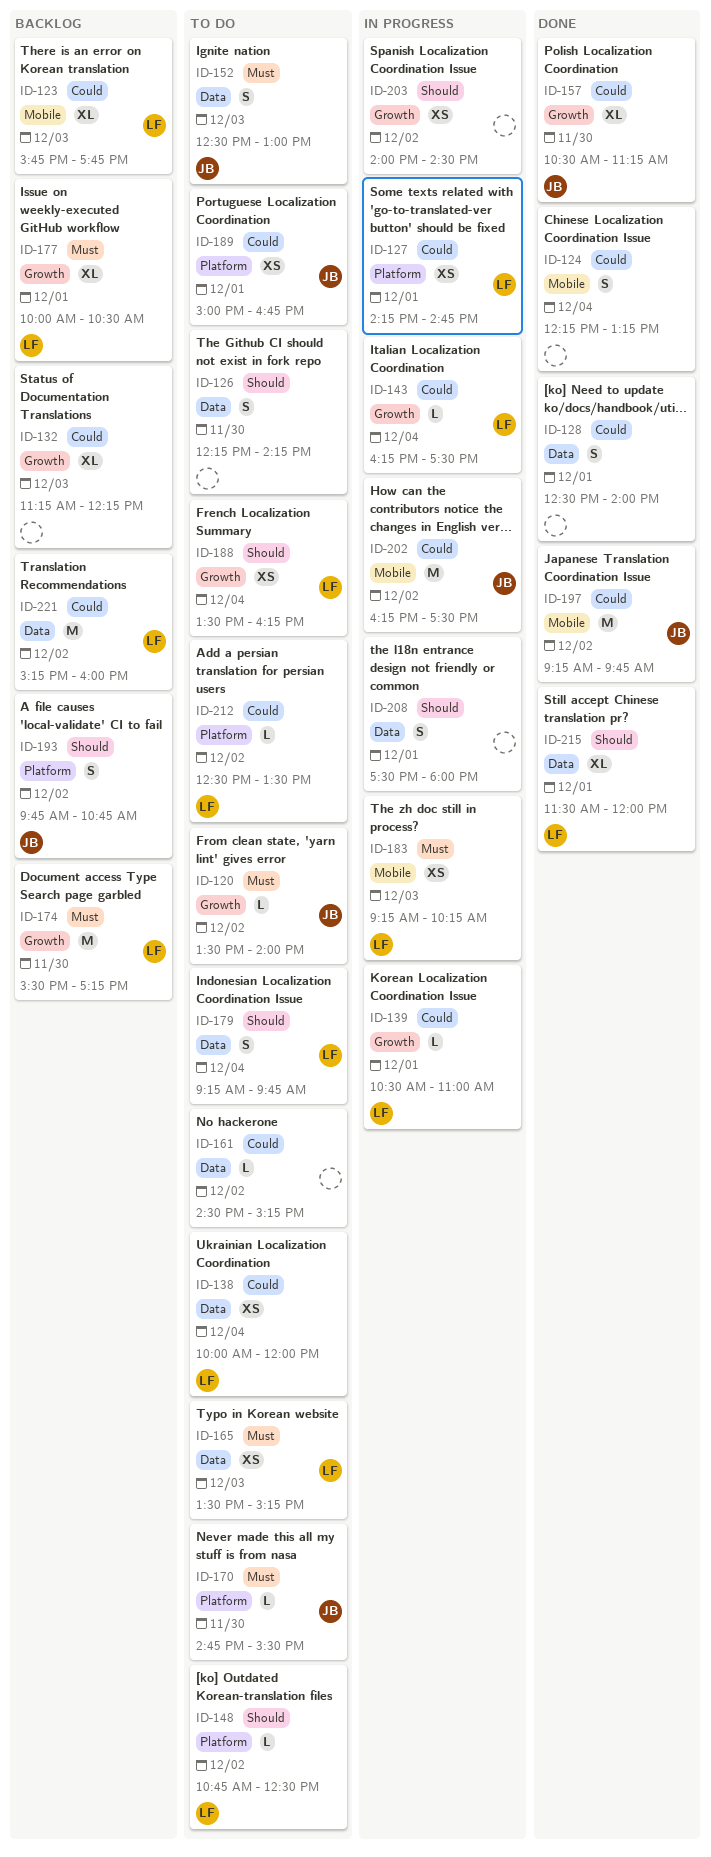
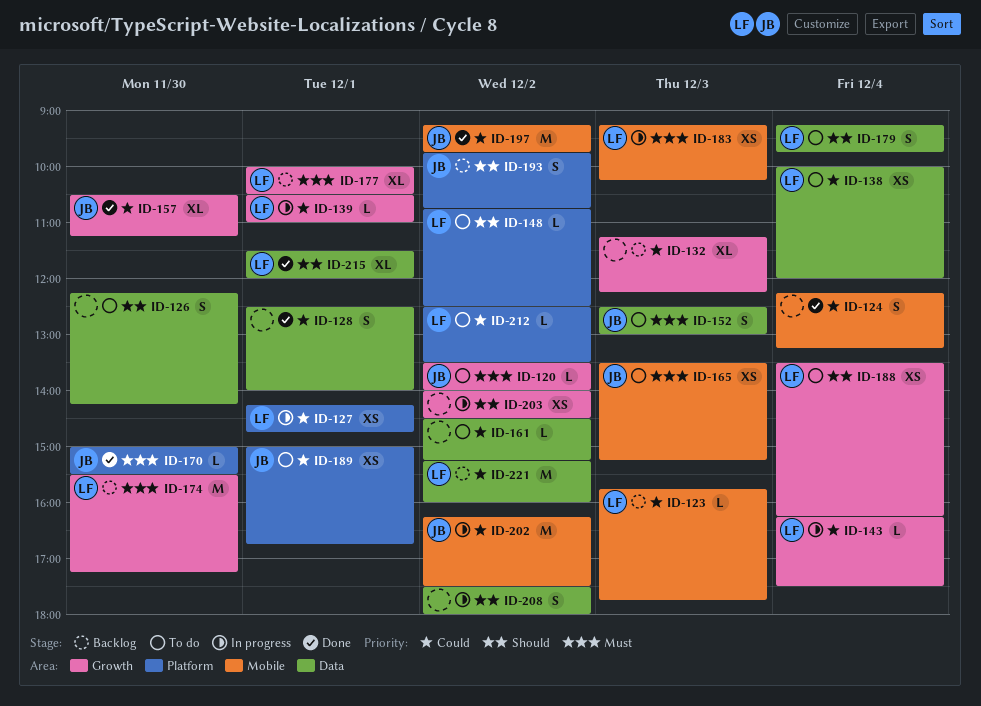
ID-123, estimate: XL -> L
ID-165, owner: LF -> JB
ID-165, label: Data -> Mobile
ID-170, status: To do -> Done
ID-170, begins: 14:45 -> 15:00
ID-208, day: Dec 1 -> Dec 2

